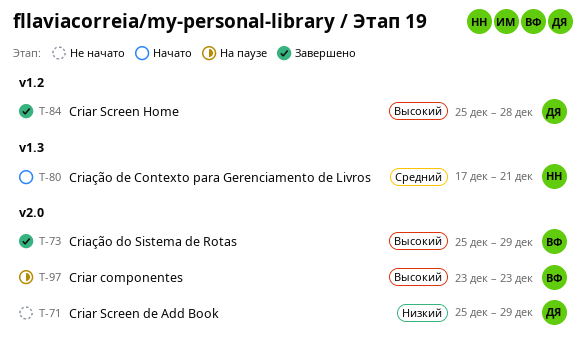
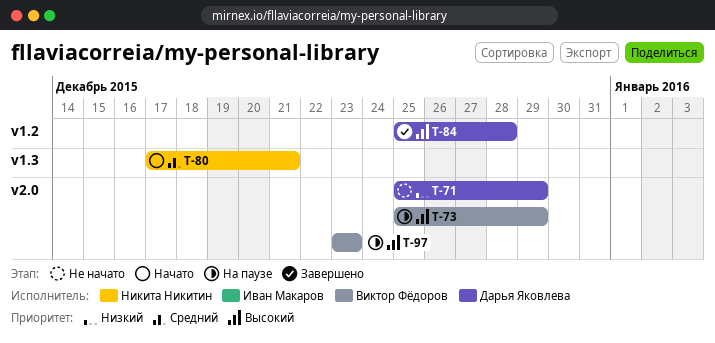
T-73, status: Завершено -> На паузе

